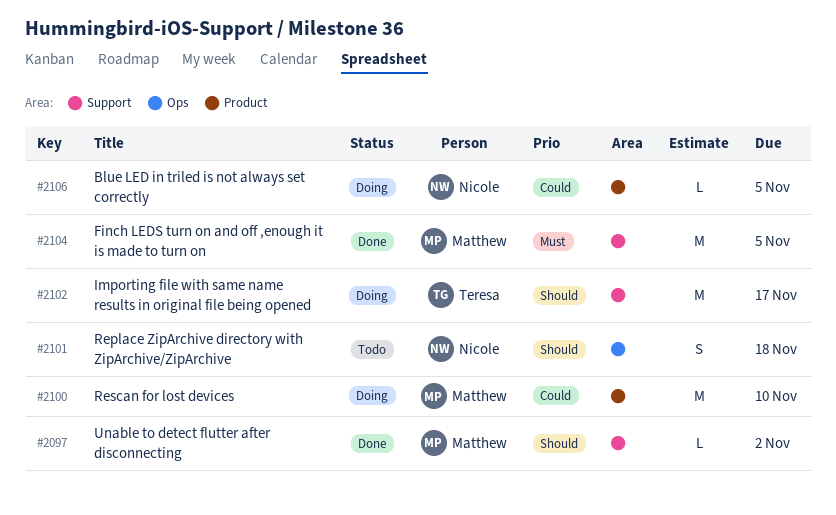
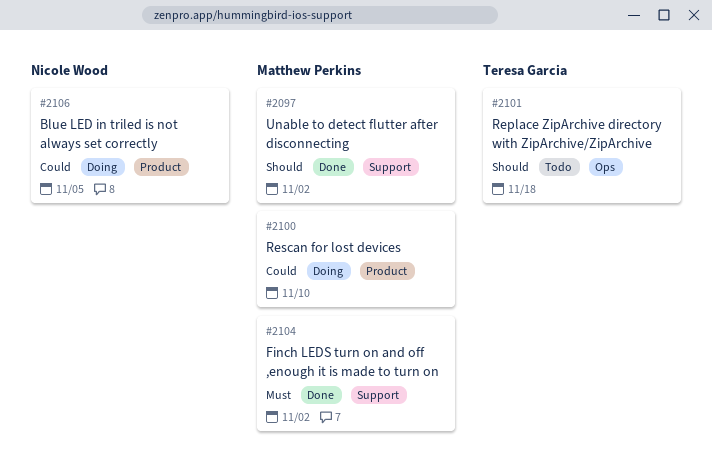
#2101, owner: Nicole Wood -> Teresa Garcia
#2102: present -> none
#2104, due: Nov 5 -> Nov 2

